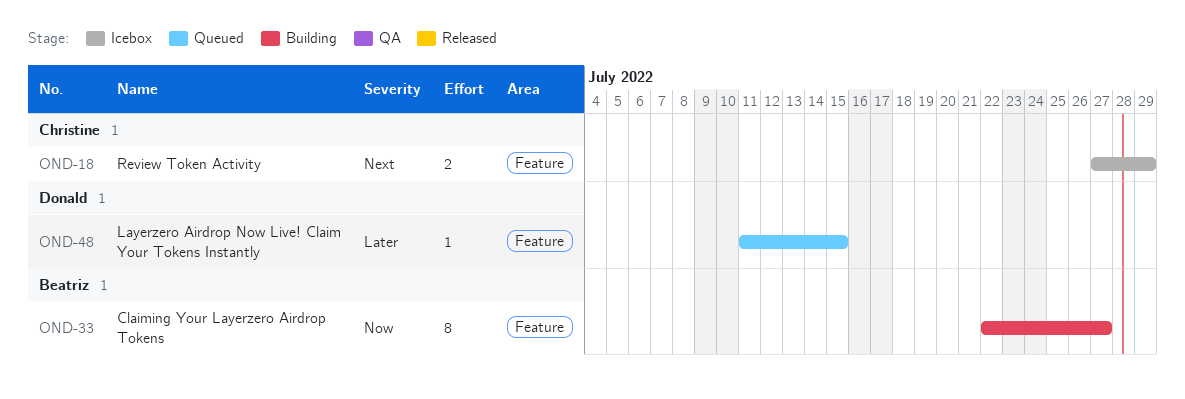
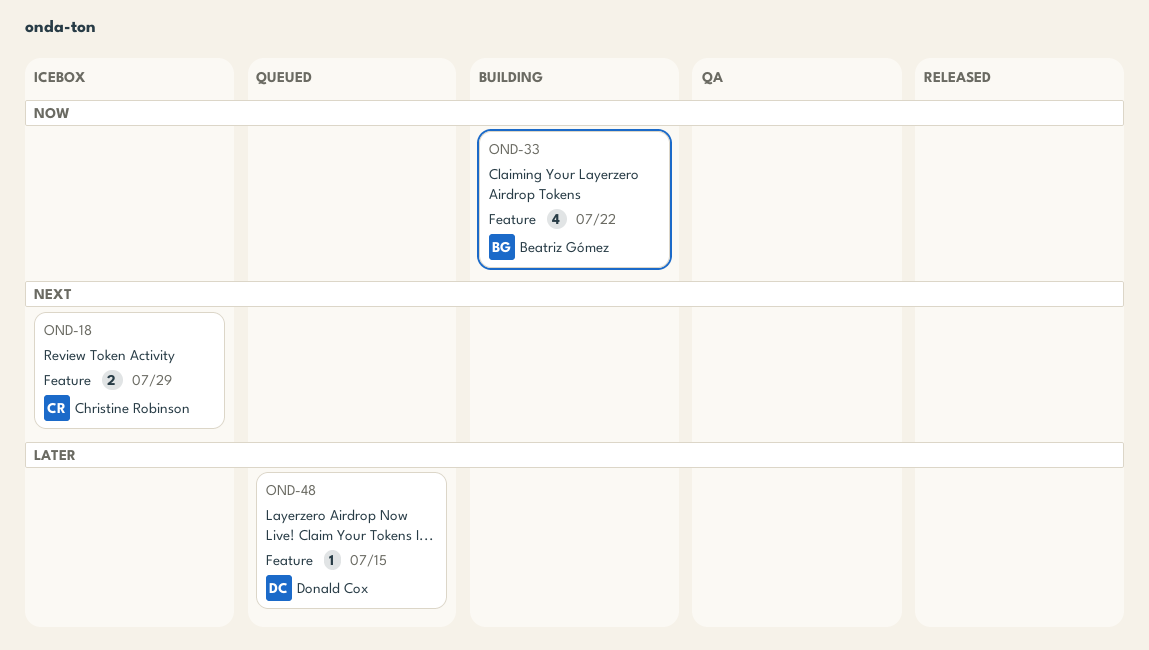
OND-33, estimate: 8 -> 4
OND-33, due: Jul 27 -> Jul 22

